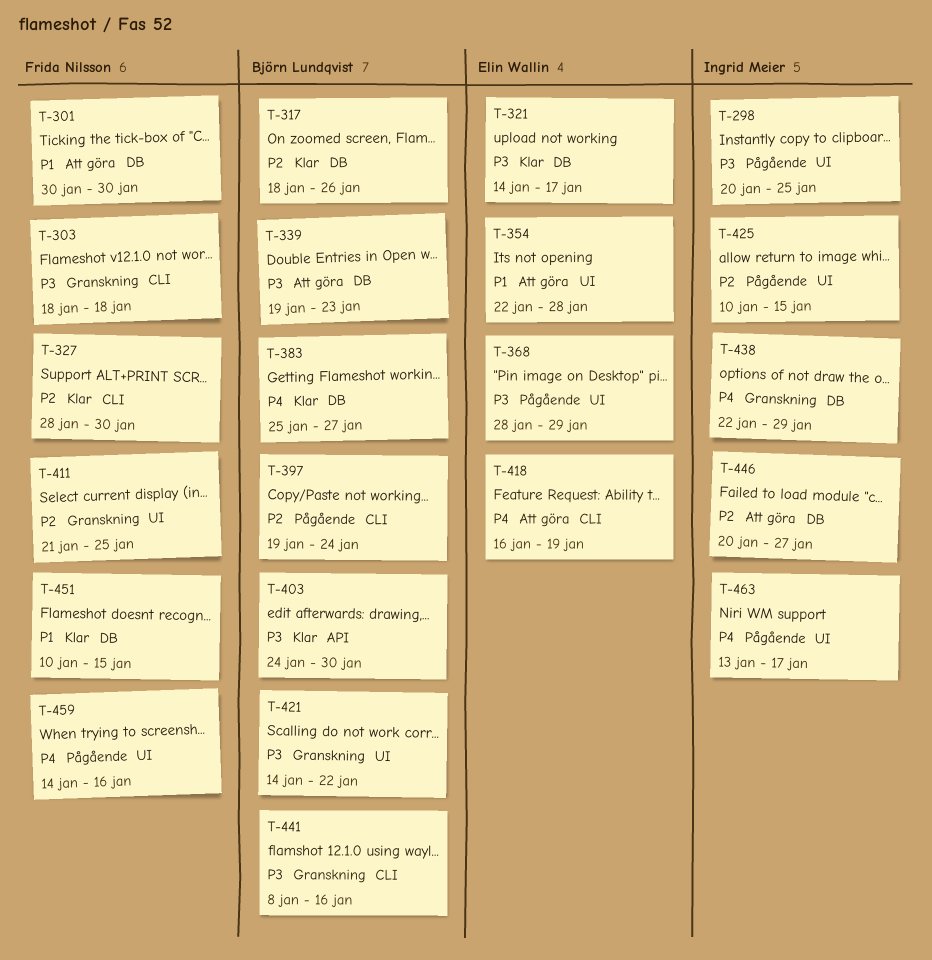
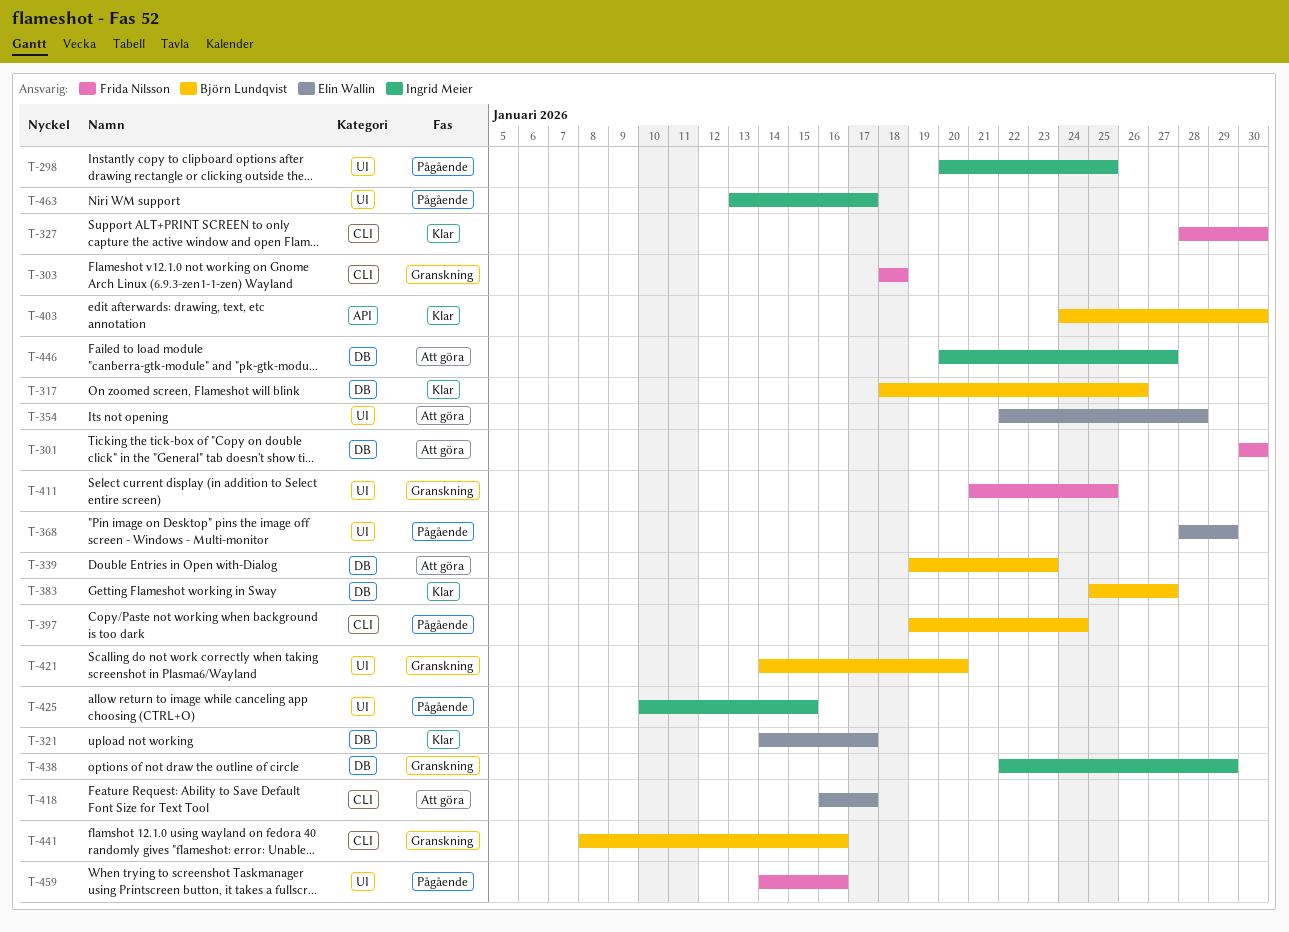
T-418, due: Jan 19 -> Jan 17
T-421, due: Jan 22 -> Jan 20
T-451: present -> none

